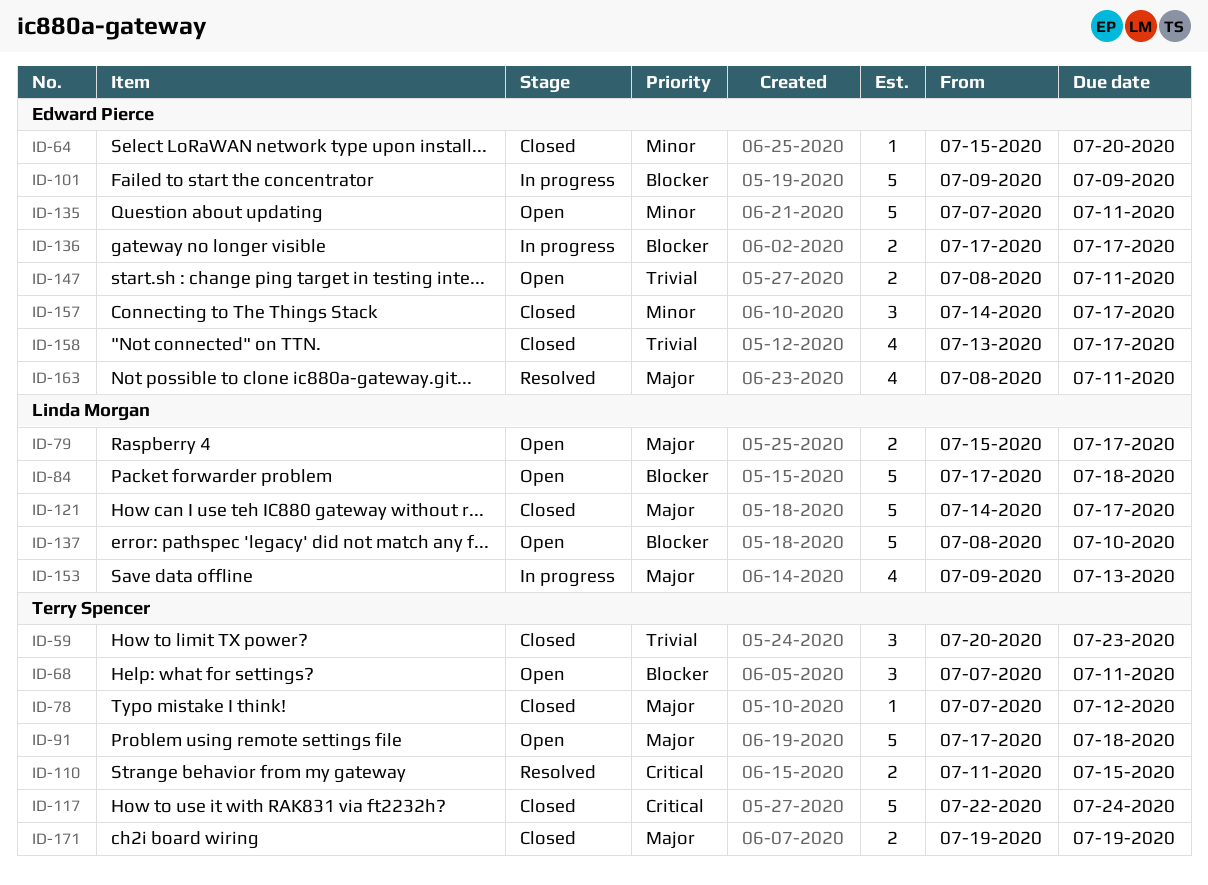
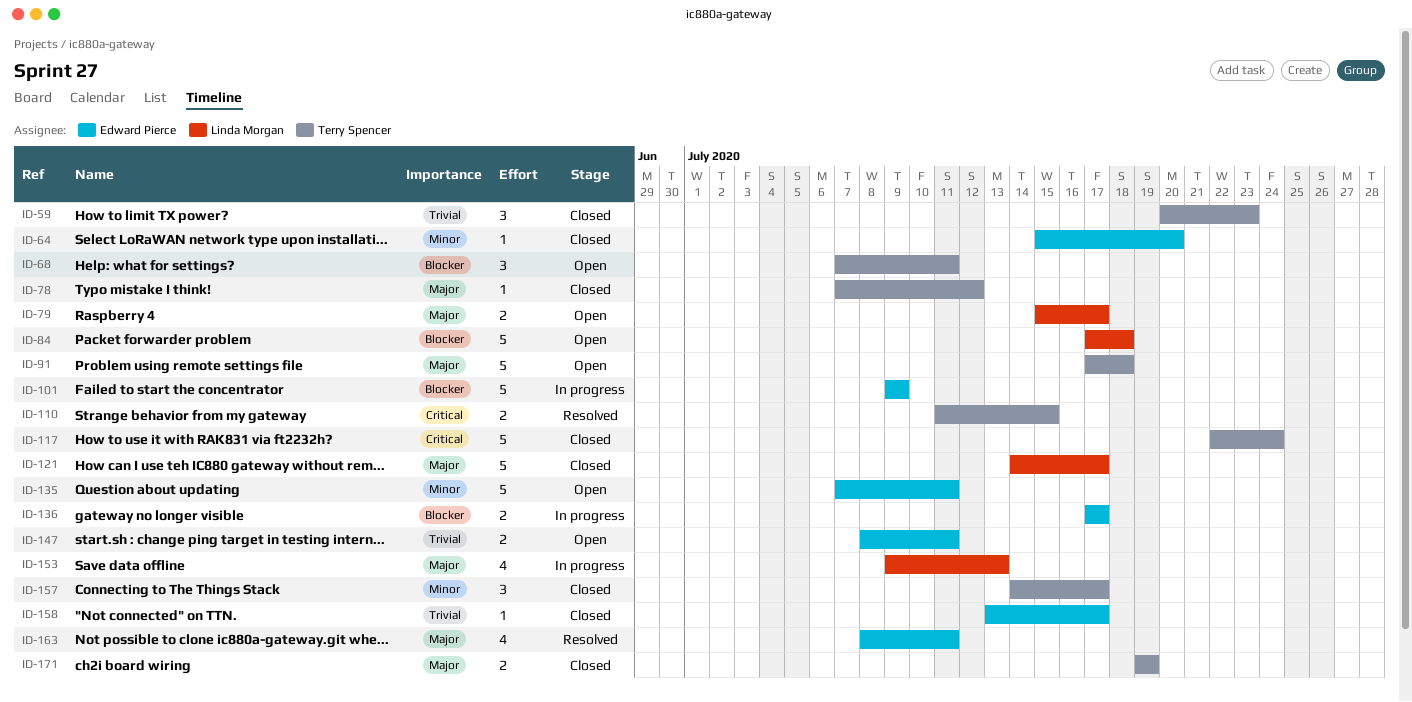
ID-137: present -> none
ID-157, owner: Edward Pierce -> Terry Spencer
ID-158, estimate: 4 -> 1

